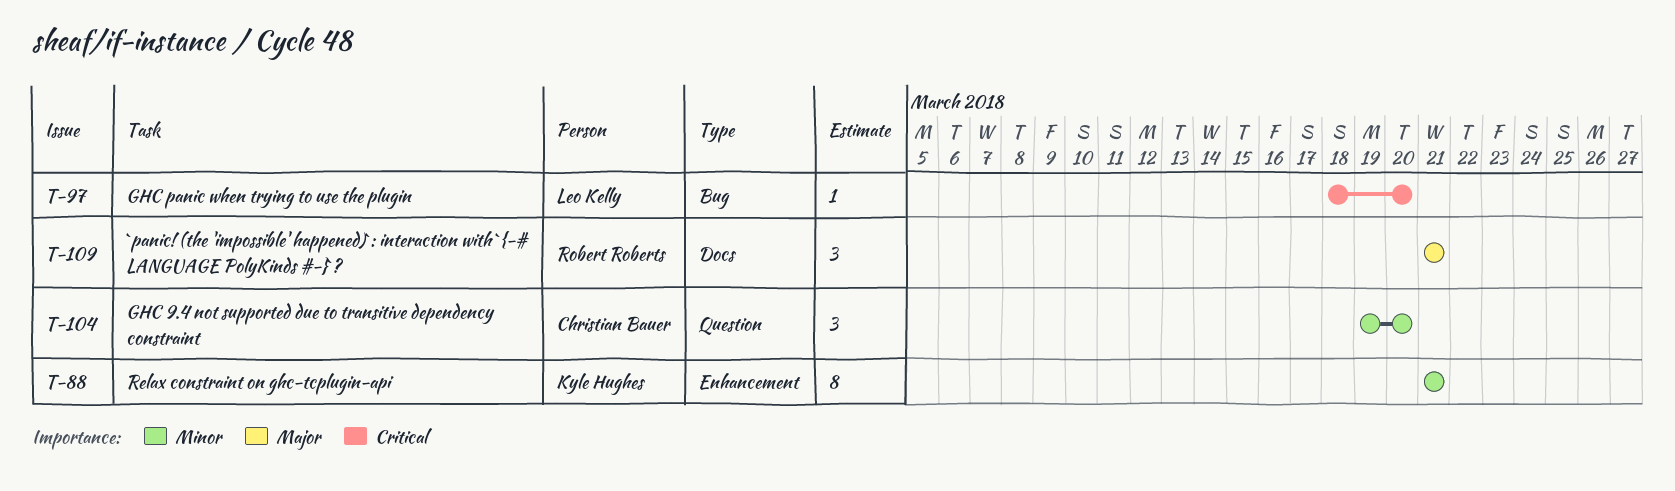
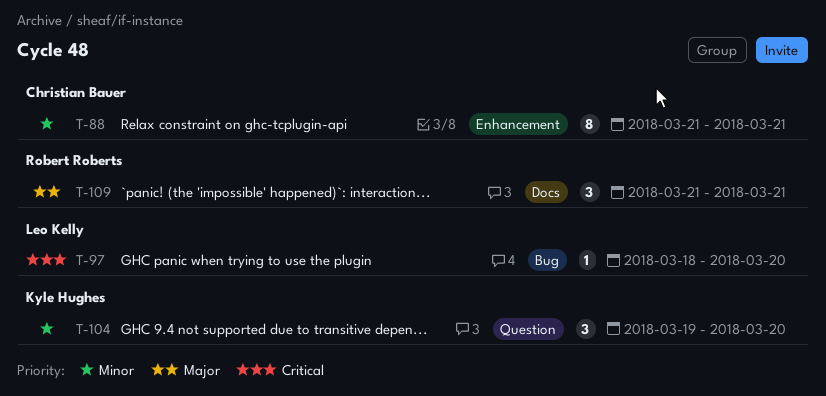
T-88, owner: Kyle Hughes -> Christian Bauer
T-104, owner: Christian Bauer -> Kyle Hughes

